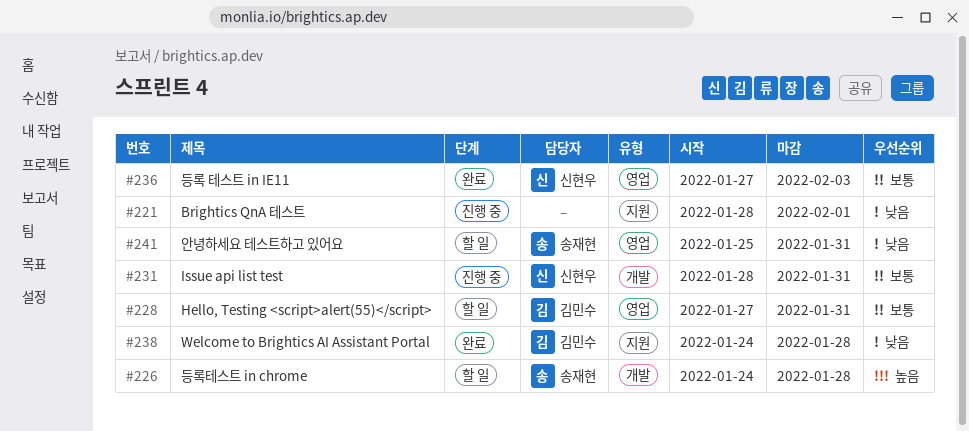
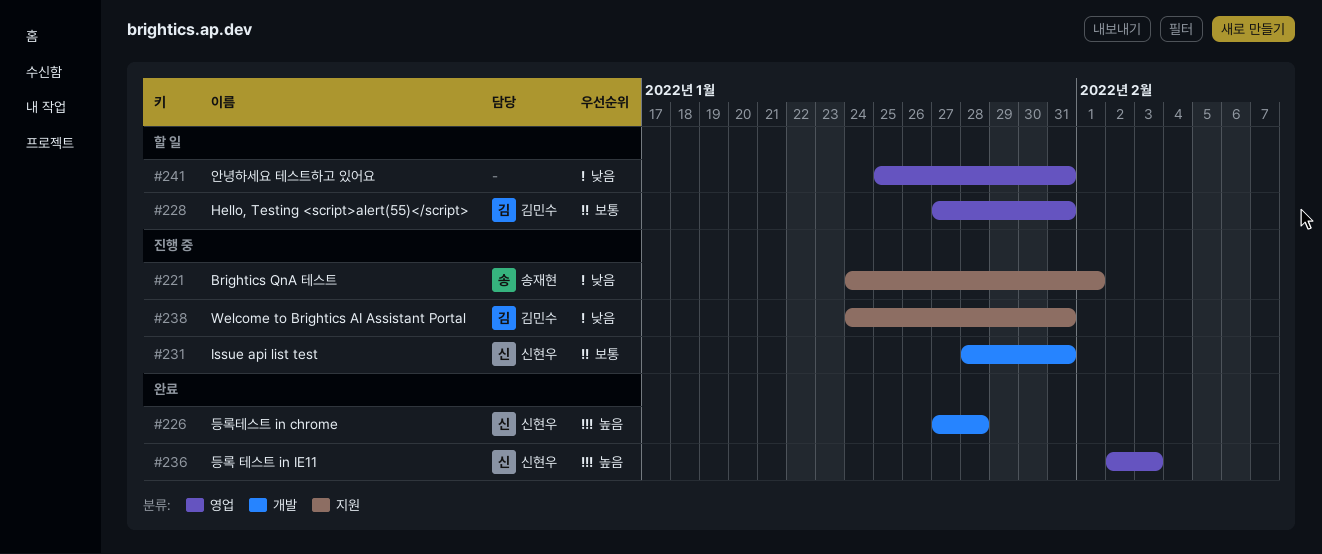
#221, owner: none -> 송재현
#221, start: Jan 28 -> Jan 24
#226, status: 할 일 -> 완료
#226, owner: 송재현 -> 신현우
#226, start: Jan 24 -> Jan 27
#236, priority: 보통 -> 높음
#236, start: Jan 27 -> Feb 2
#238, status: 완료 -> 진행 중
#238, due: Jan 28 -> Jan 31
#241, owner: 송재현 -> none

